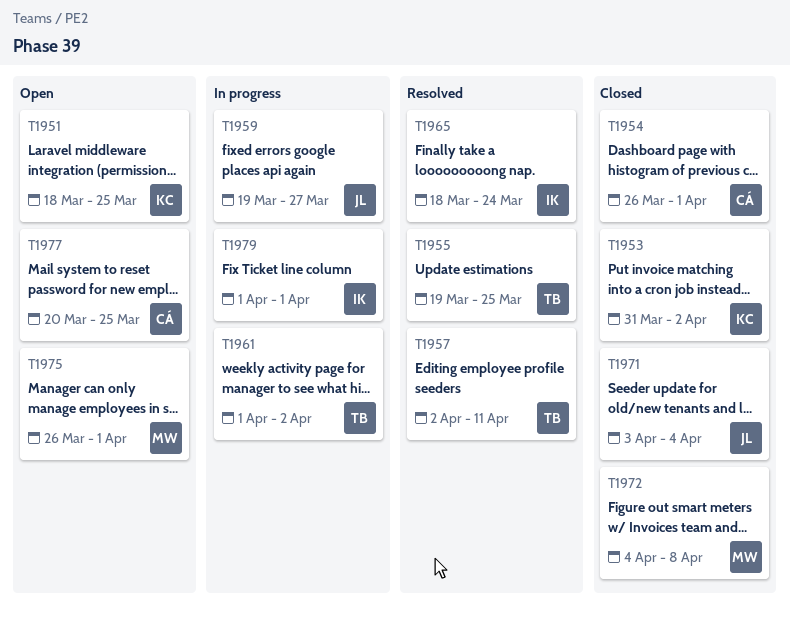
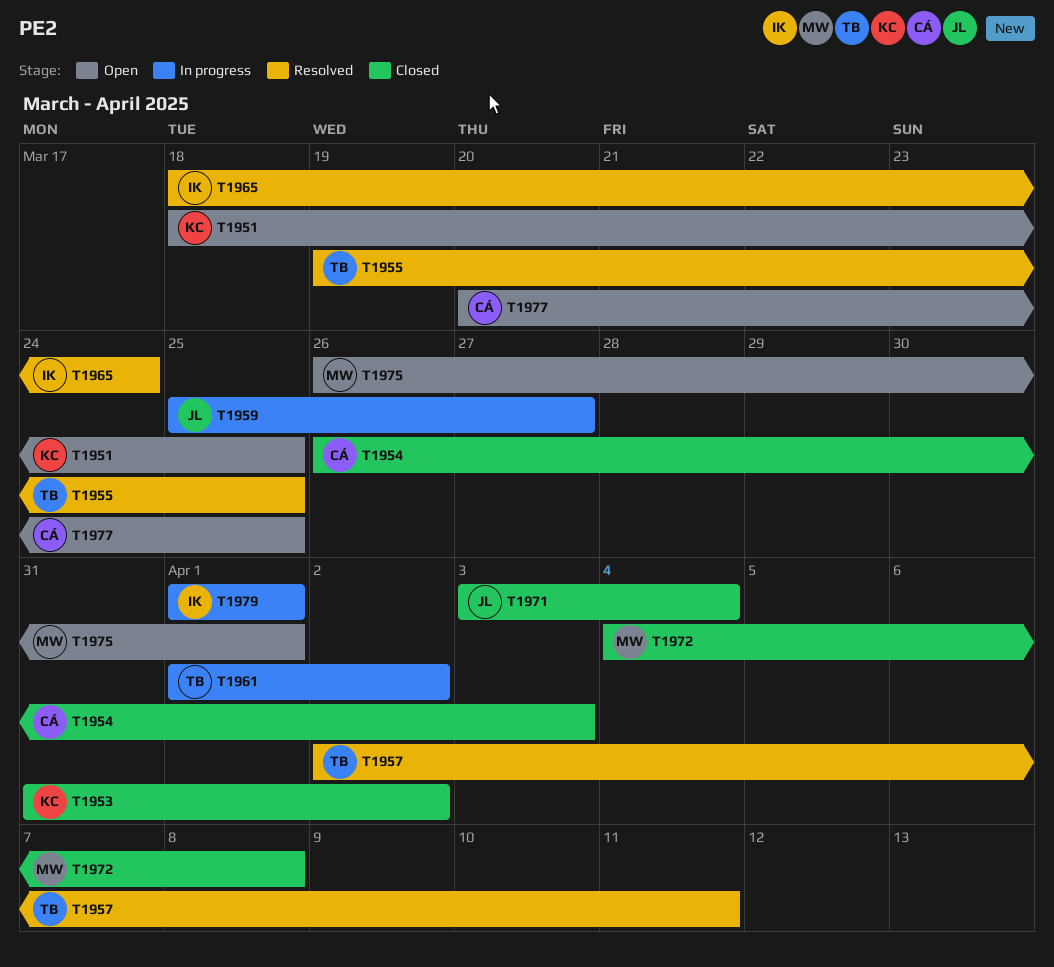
T1954, due: Apr 1 -> Apr 3
T1959, start: Mar 19 -> Mar 25

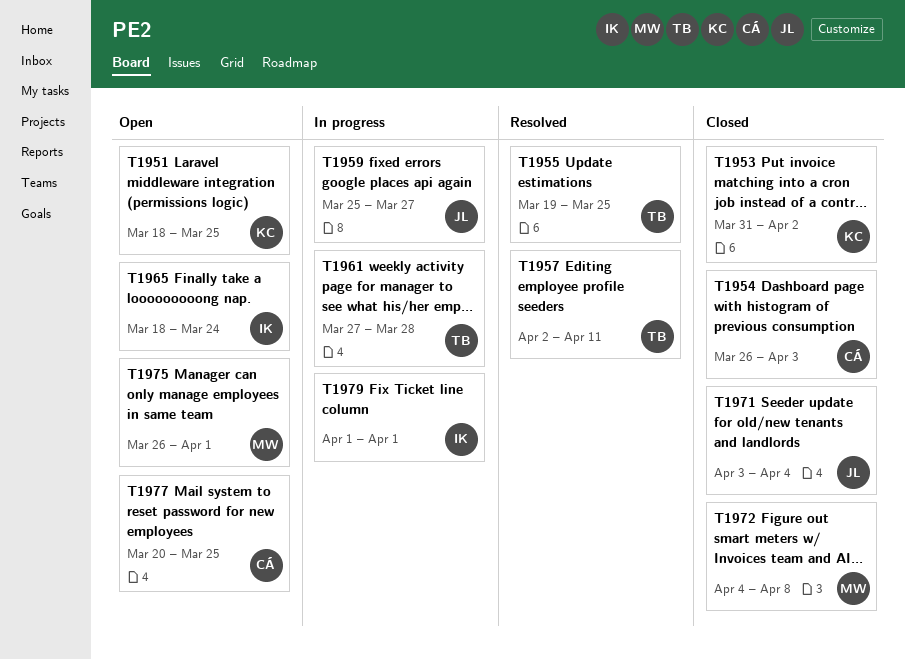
T1961, start: Apr 1 -> Mar 27
T1961, due: Apr 2 -> Mar 28
T1965, status: Resolved -> Open

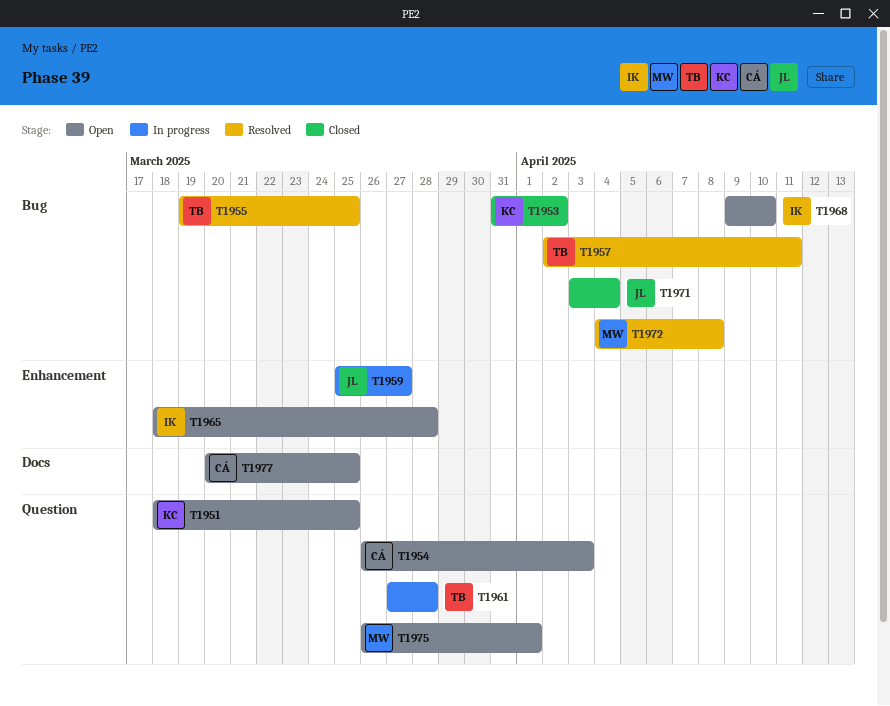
T1954, status: Closed -> Open
T1965, due: Mar 24 -> Mar 28
T1968: none -> present
T1972, status: Closed -> Resolved
T1979: present -> none

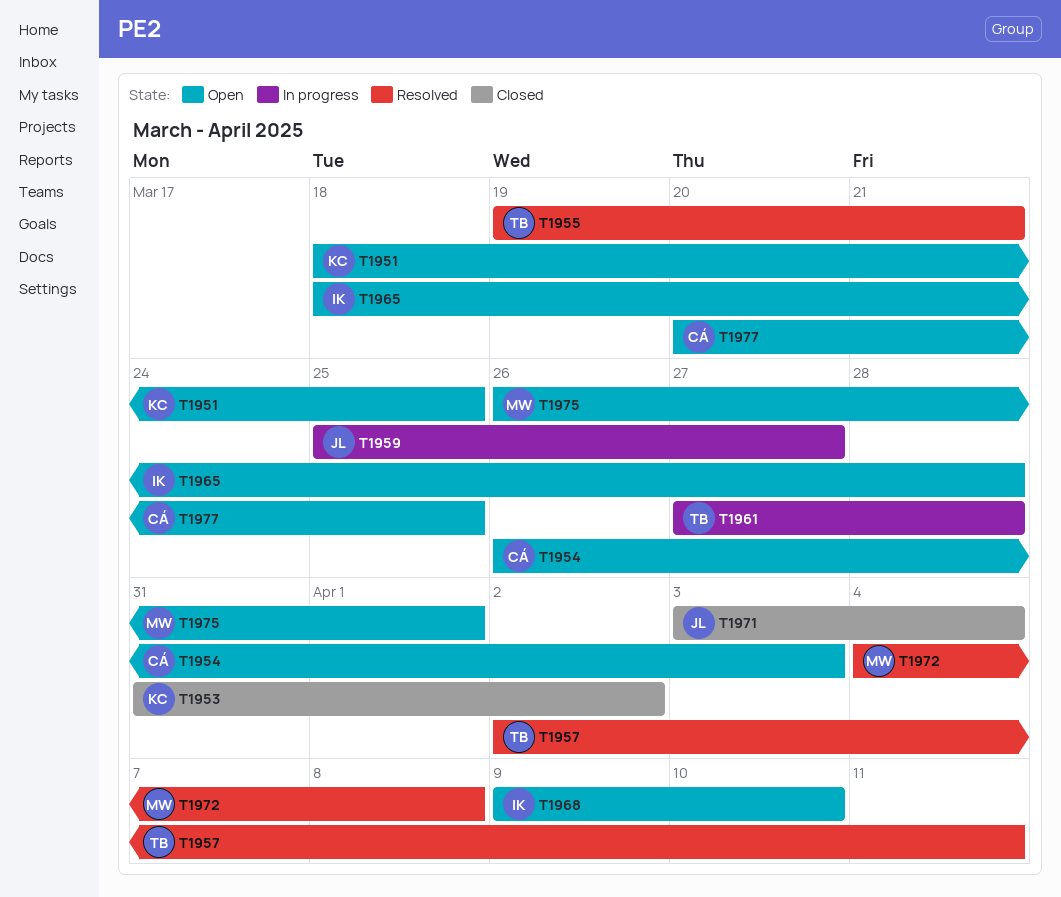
T1955, due: Mar 25 -> Mar 21

